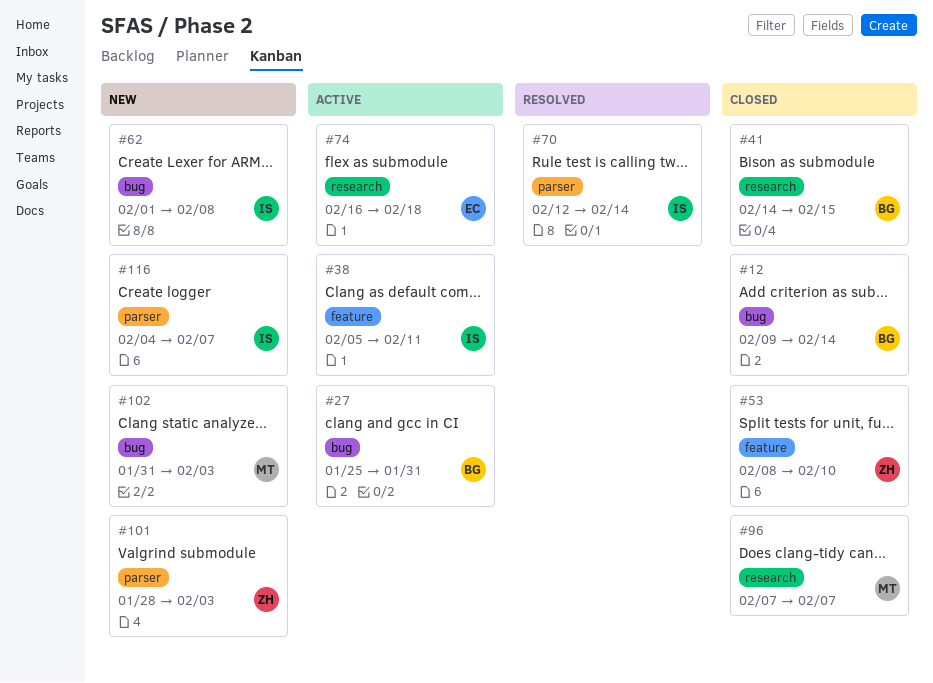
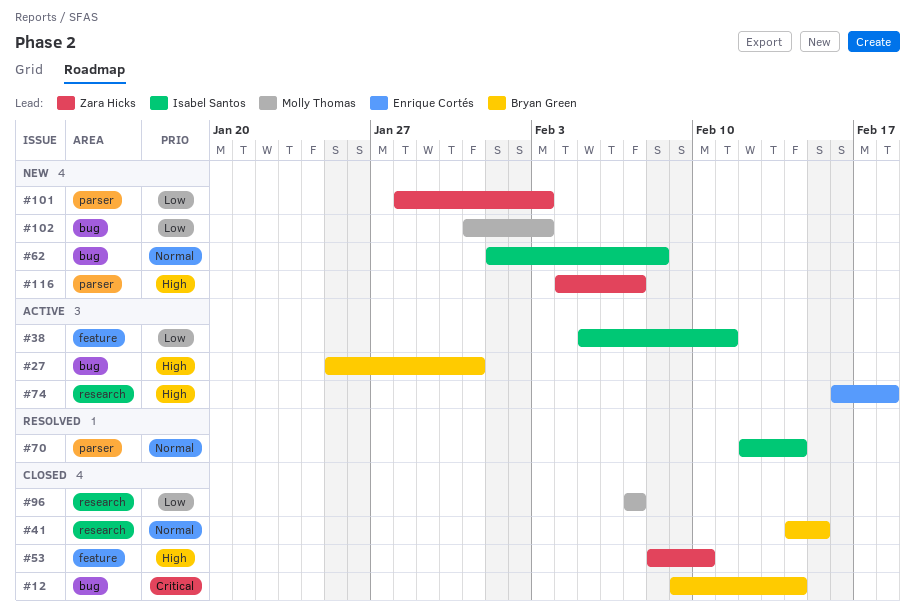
#116, owner: Isabel Santos -> Zara Hicks

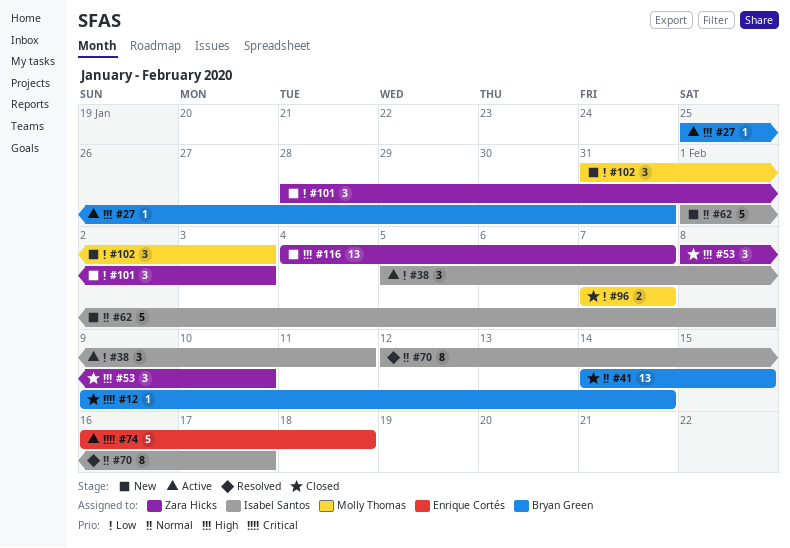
#70, due: Feb 14 -> Feb 17
#74, priority: High -> Critical

